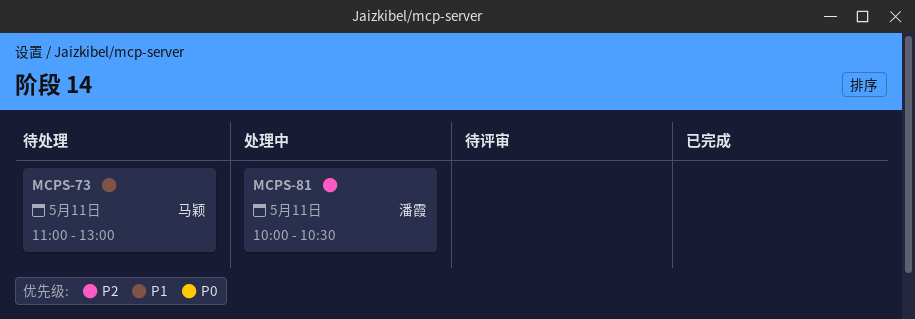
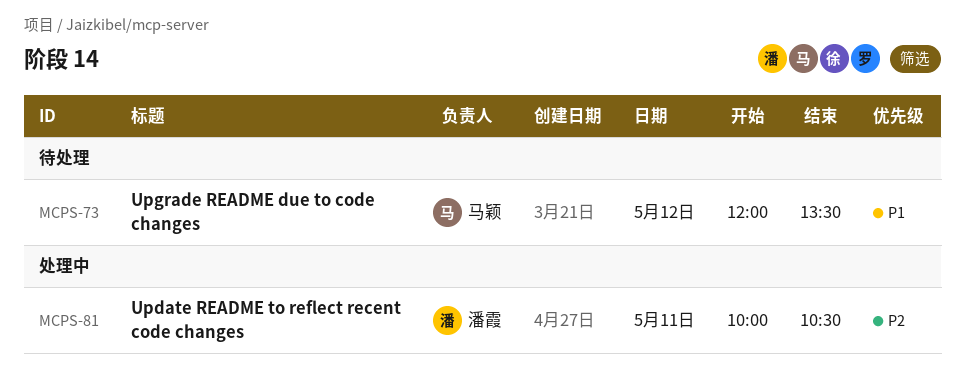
MCPS-73, day: May 11 -> May 12
MCPS-73, begins: 11:00 -> 12:00
MCPS-73, ends: 13:00 -> 13:30

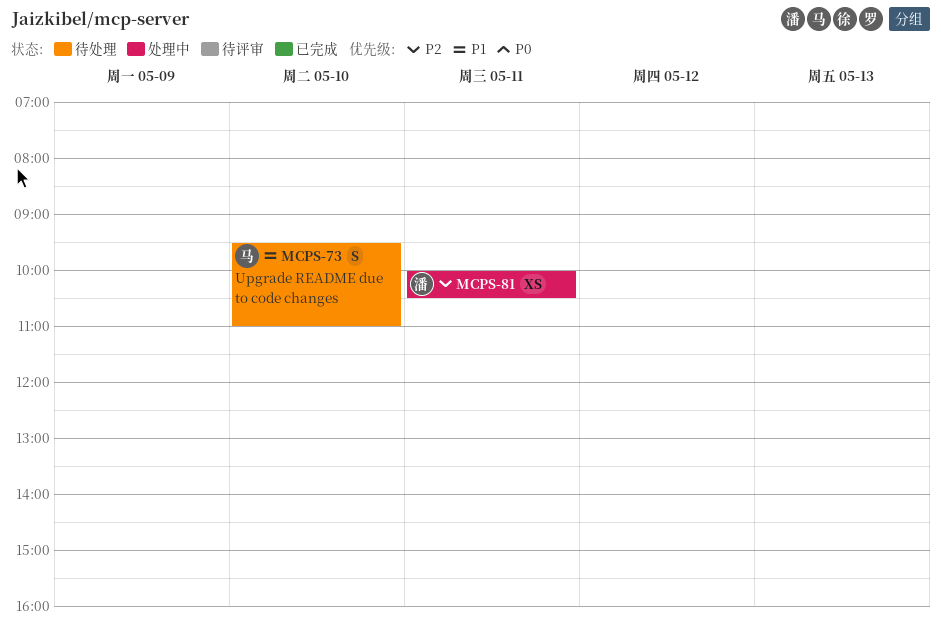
MCPS-73, day: May 12 -> May 10
MCPS-73, begins: 12:00 -> 09:30
MCPS-73, ends: 13:30 -> 11:00

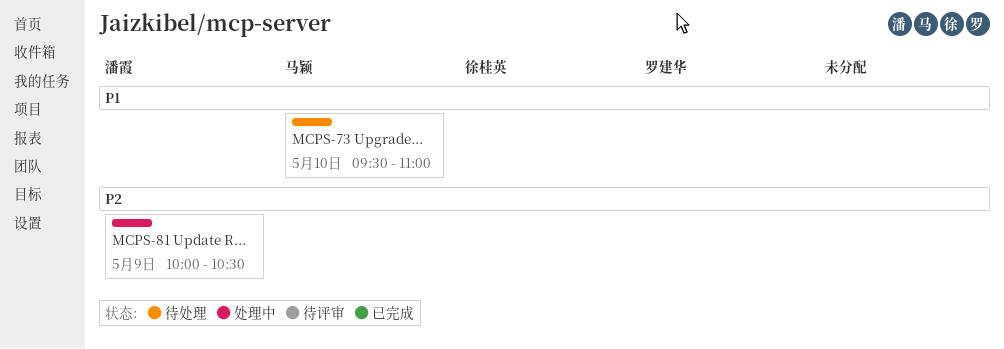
MCPS-81, day: May 11 -> May 9

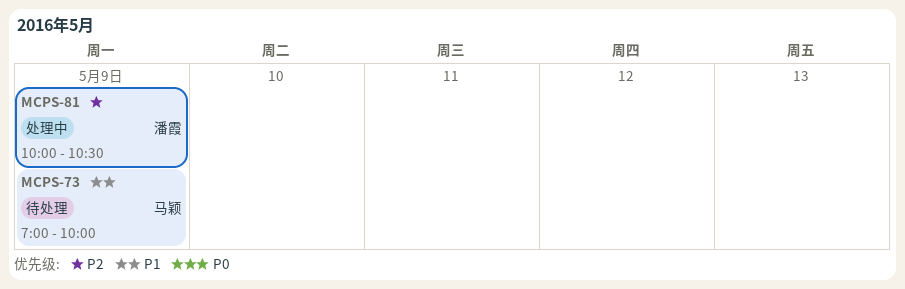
MCPS-73, day: May 10 -> May 9
MCPS-73, begins: 09:30 -> 07:00
MCPS-73, ends: 11:00 -> 10:00

